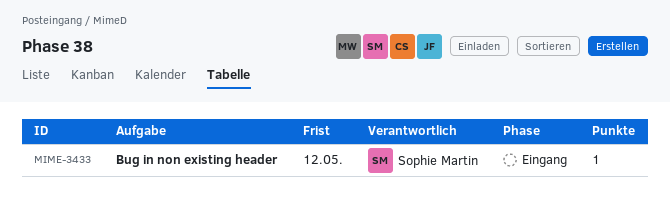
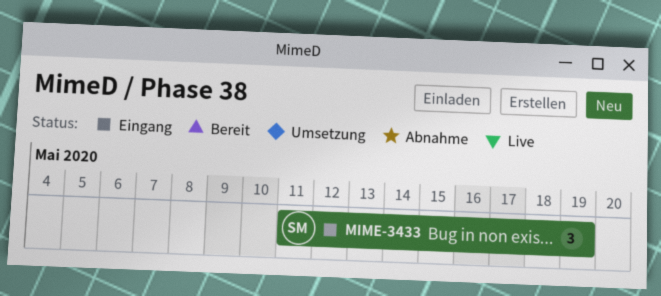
MIME-3433, estimate: 1 -> 3
MIME-3433, due: May 12 -> May 19

